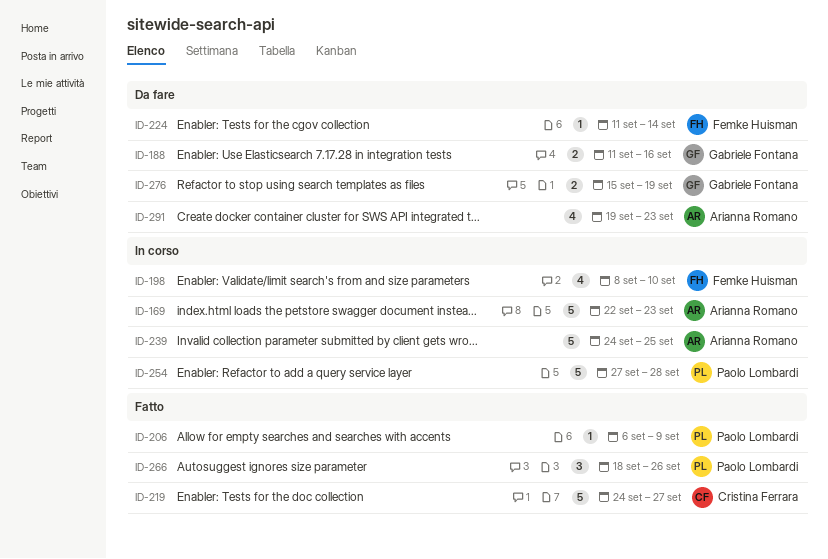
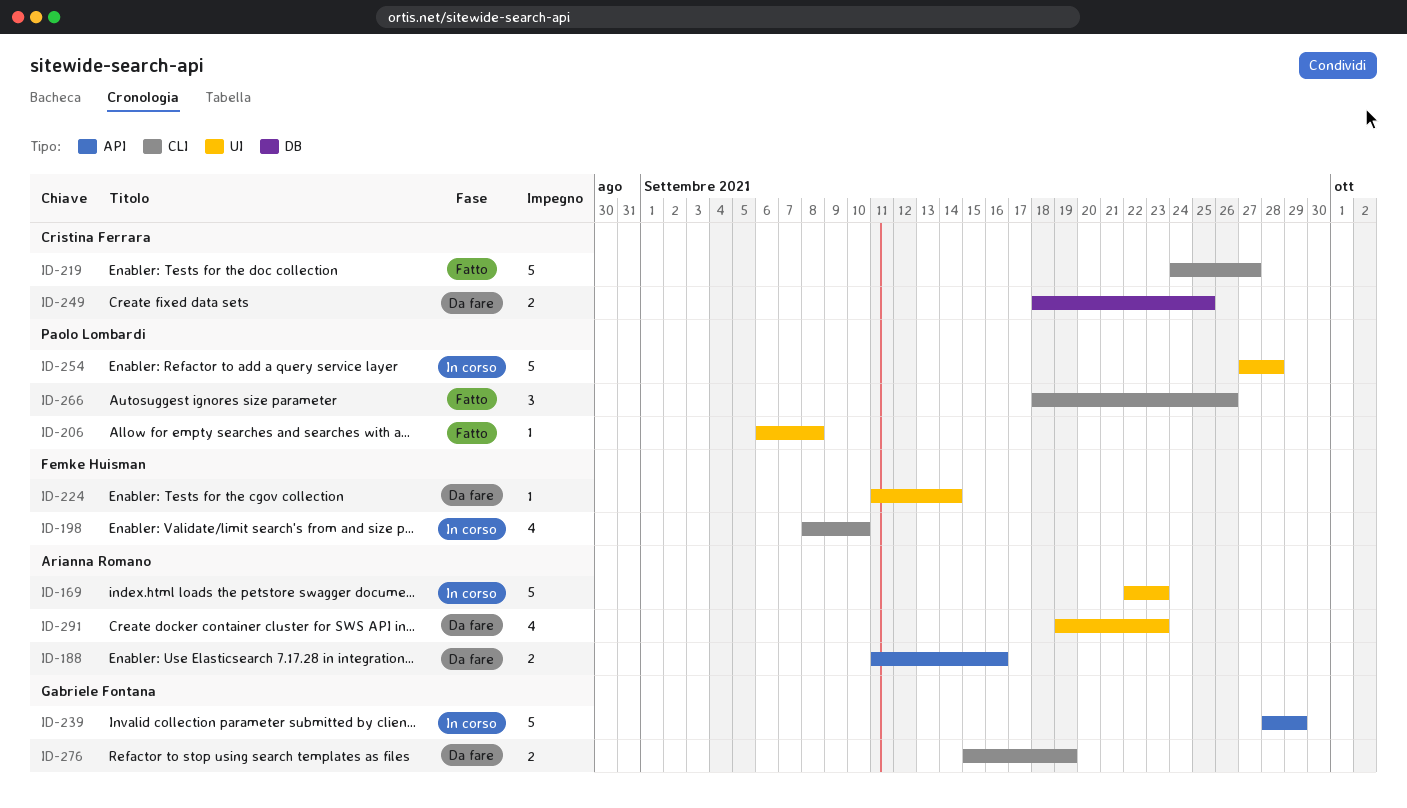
ID-188, owner: Gabriele Fontana -> Arianna Romano
ID-206, due: Sep 9 -> Sep 8
ID-239, owner: Arianna Romano -> Gabriele Fontana
ID-239, start: Sep 24 -> Sep 28
ID-239, due: Sep 25 -> Sep 29
ID-249: none -> present

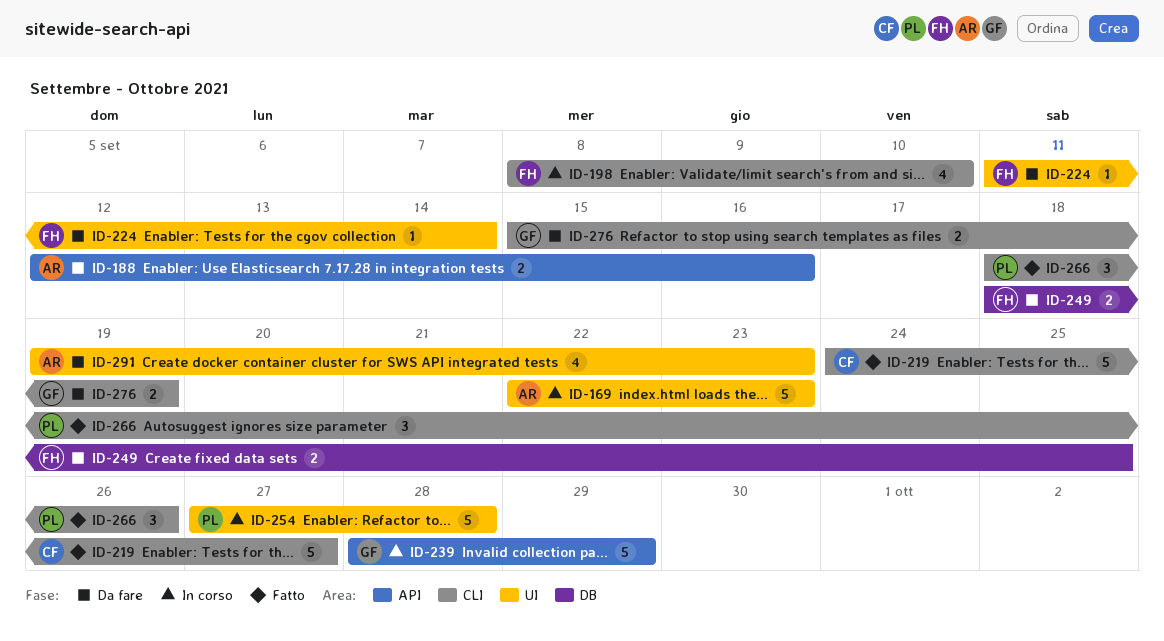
ID-188, start: Sep 11 -> Sep 12
ID-206: present -> none
ID-249, owner: Cristina Ferrara -> Femke Huisman

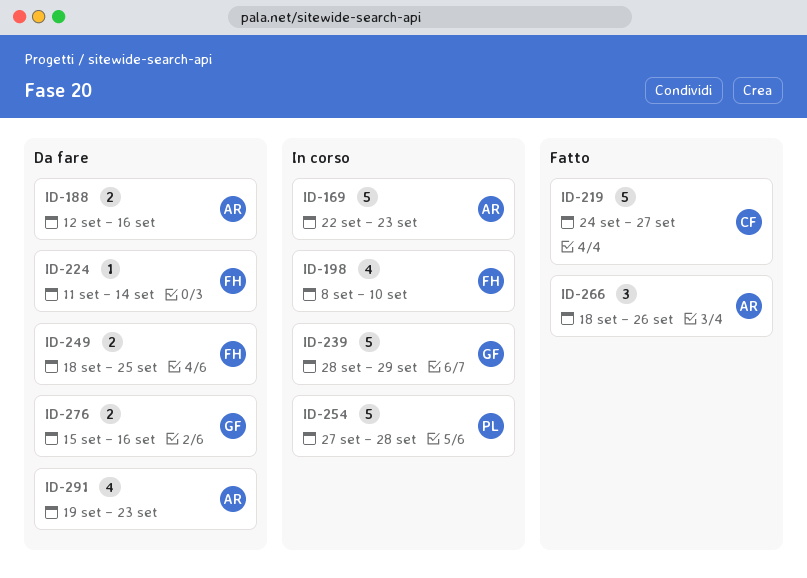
ID-266, owner: PL -> AR
ID-276, due: Sep 19 -> Sep 16

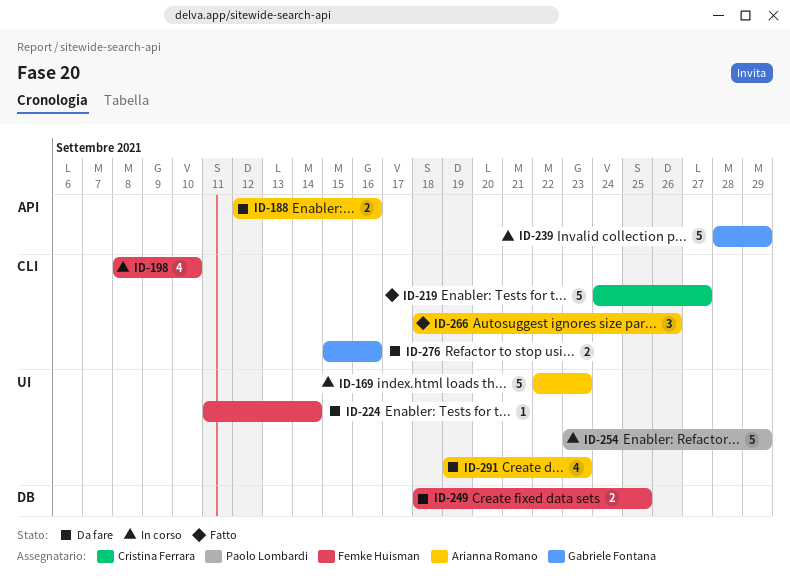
ID-254, start: Sep 27 -> Sep 23
ID-254, due: Sep 28 -> Sep 29

